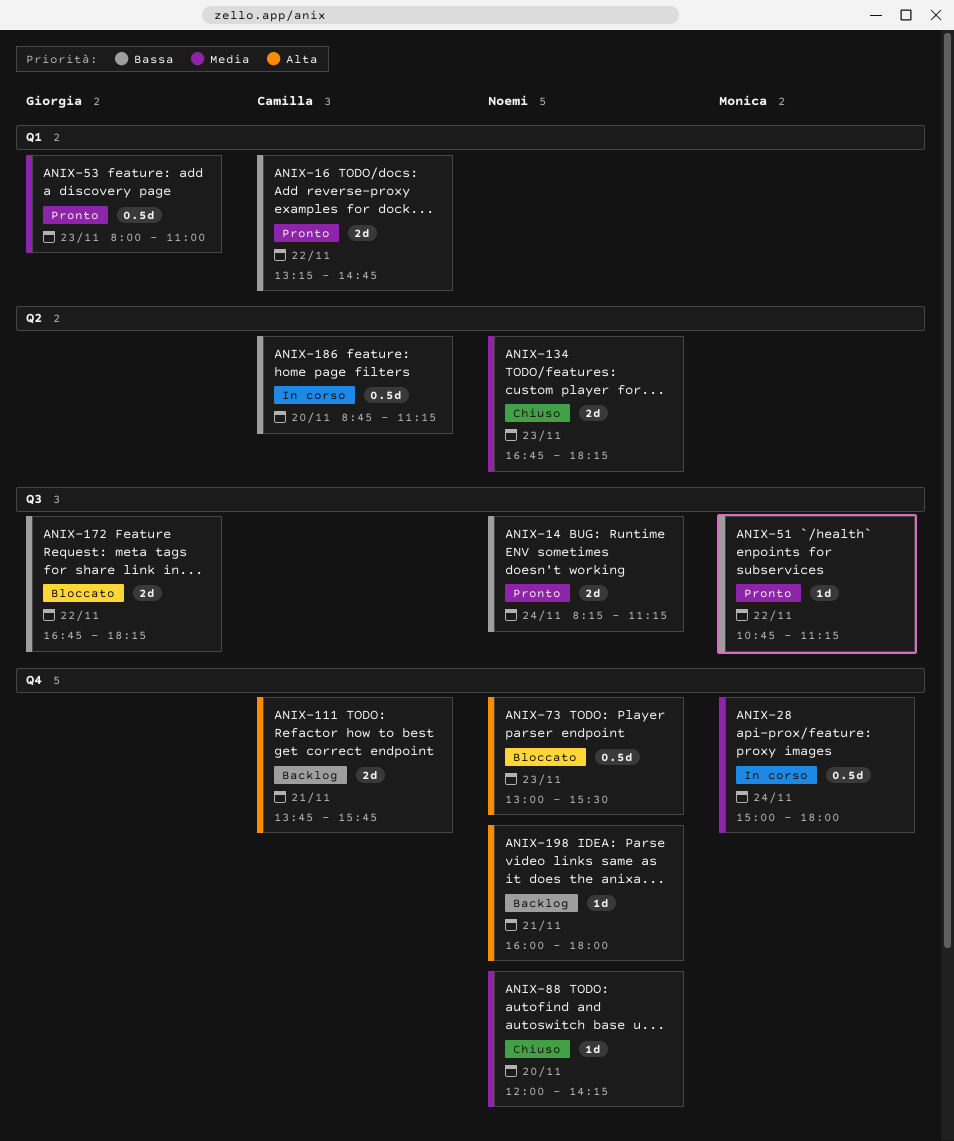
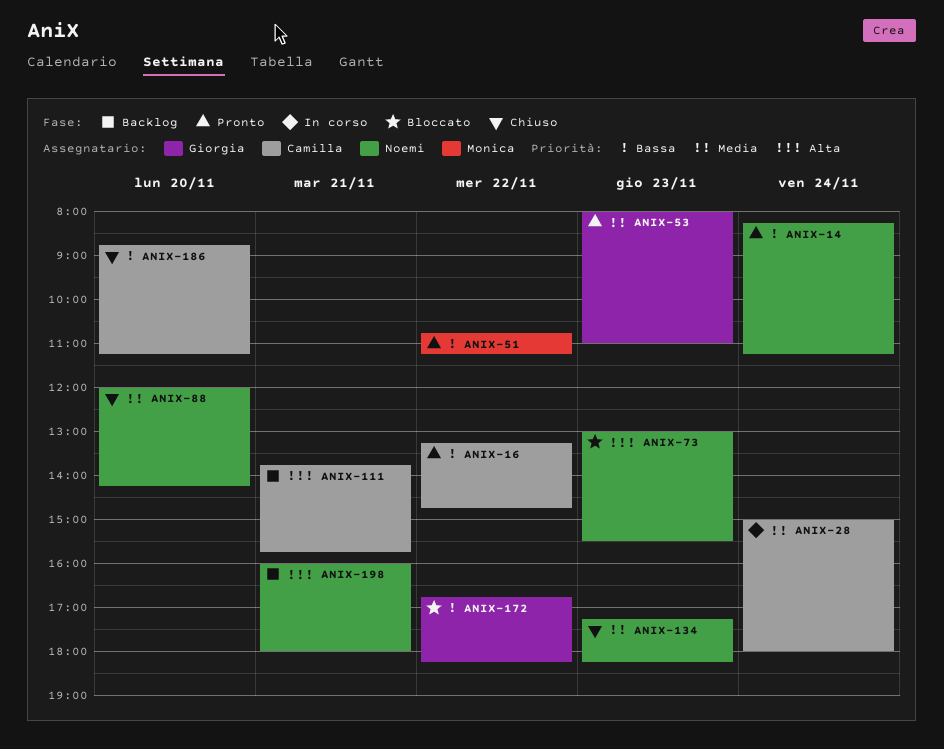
ANIX-28, owner: Monica -> Camilla
ANIX-134, begins: 16:45 -> 17:15
ANIX-186, status: In corso -> Chiuso

